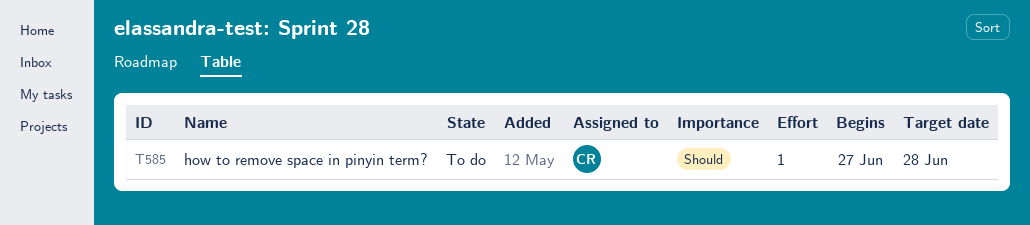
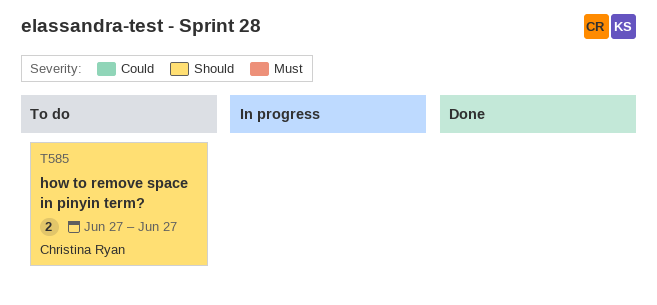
T585, estimate: 1 -> 2
T585, due: Jun 28 -> Jun 27

